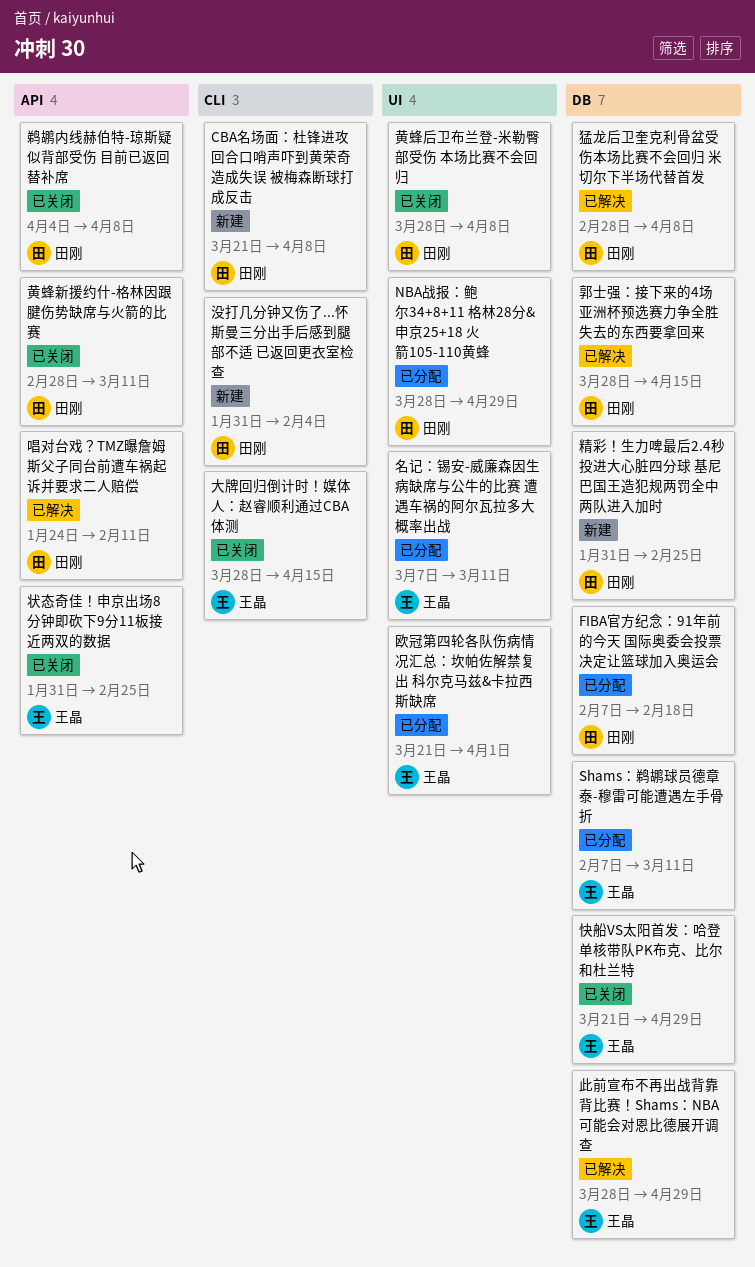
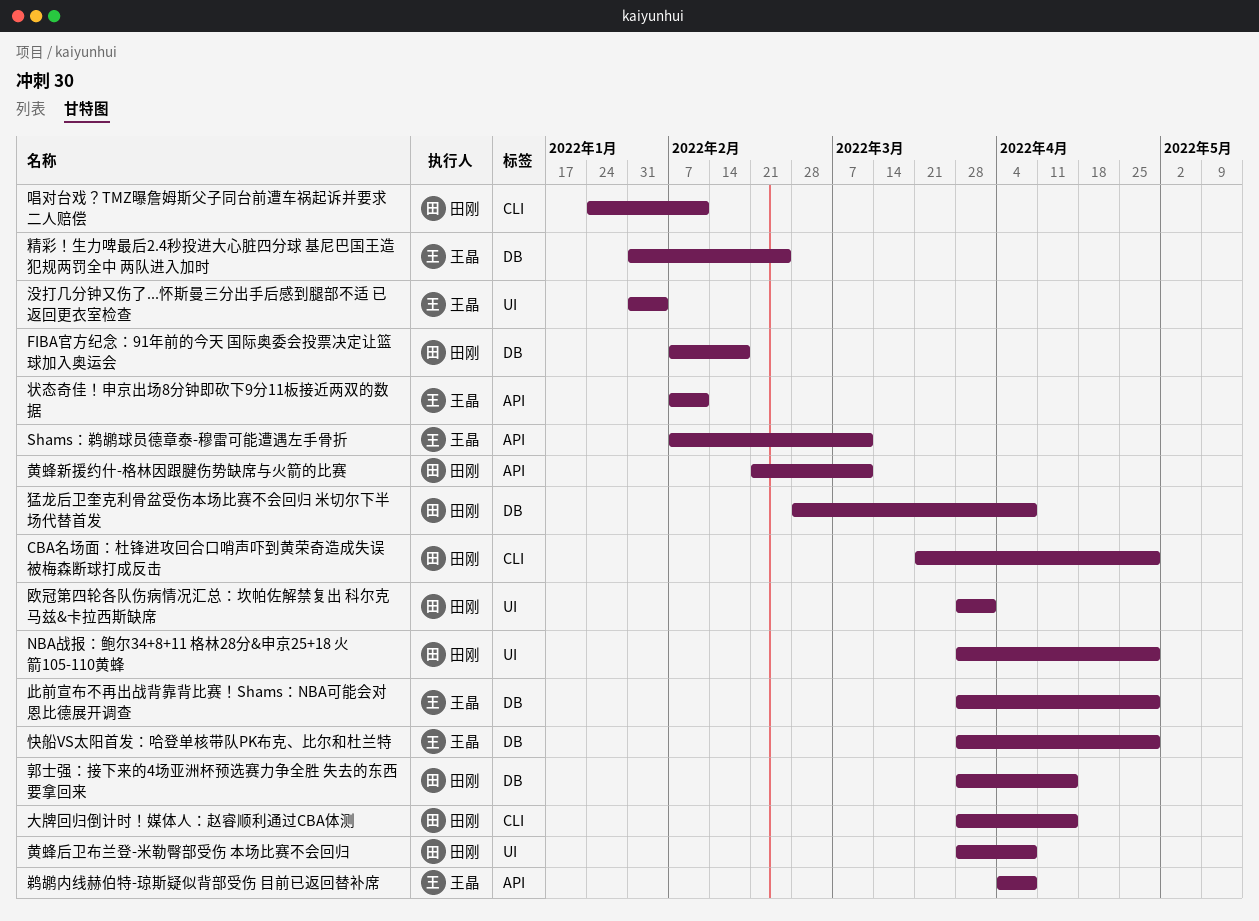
CBA名场面：杜锋进攻回合口哨声吓到黄荣奇造成失误 被梅森断球打成反击, due: Apr 8 -> Apr 29
Shams：鹈鹕球员德章泰-穆雷可能遭遇左手骨折, label: DB -> API
名记：锡安-威廉森因生病缺席与公牛的比赛 遭遇车祸的阿尔瓦拉多大概率出战: present -> none
唱对台戏？TMZ曝詹姆斯父子同台前遭车祸起诉并要求二人赔偿, label: API -> CLI
大牌回归倒计时！媒体人：赵睿顺利通过CBA体测, owner: 王晶 -> 田刚
快船VS太阳首发：哈登单核带队PK布克、比尔和杜兰特, start: Mar 21 -> Mar 28
欧冠第四轮各队伤病情况汇总：坎帕佐解禁复出 科尔克马兹&卡拉西斯缺席, owner: 王晶 -> 田刚
欧冠第四轮各队伤病情况汇总：坎帕佐解禁复出 科尔克马兹&卡拉西斯缺席, start: Mar 21 -> Mar 28
没打几分钟又伤了...怀斯曼三分出手后感到腿部不适 已返回更衣室检查, owner: 田刚 -> 王晶
没打几分钟又伤了...怀斯曼三分出手后感到腿部不适 已返回更衣室检查, label: CLI -> UI
状态奇佳！申京出场8分钟即砍下9分11板接近两双的数据, start: Jan 31 -> Feb 7
状态奇佳！申京出场8分钟即砍下9分11板接近两双的数据, due: Feb 25 -> Feb 11
精彩！生力啤最后2.4秒投进大心脏四分球 基尼巴国王造犯规两罚全中 两队进入加时, owner: 田刚 -> 王晶
鹈鹕内线赫伯特-琼斯疑似背部受伤 目前已返回替补席, owner: 田刚 -> 王晶
黄蜂新援约什-格林因跟腱伤势缺席与火箭的比赛, start: Feb 28 -> Feb 21

